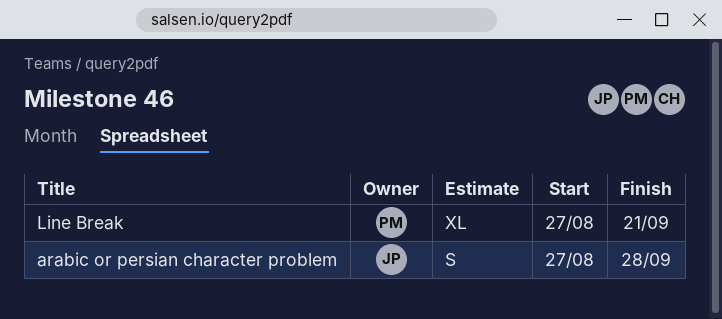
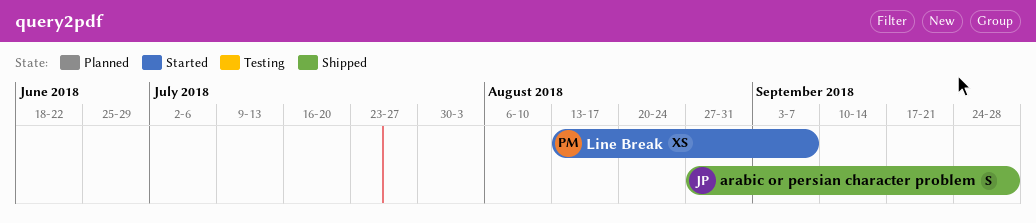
Line Break, estimate: XL -> XS
Line Break, start: Aug 27 -> Aug 13
Line Break, due: Sep 21 -> Sep 7

